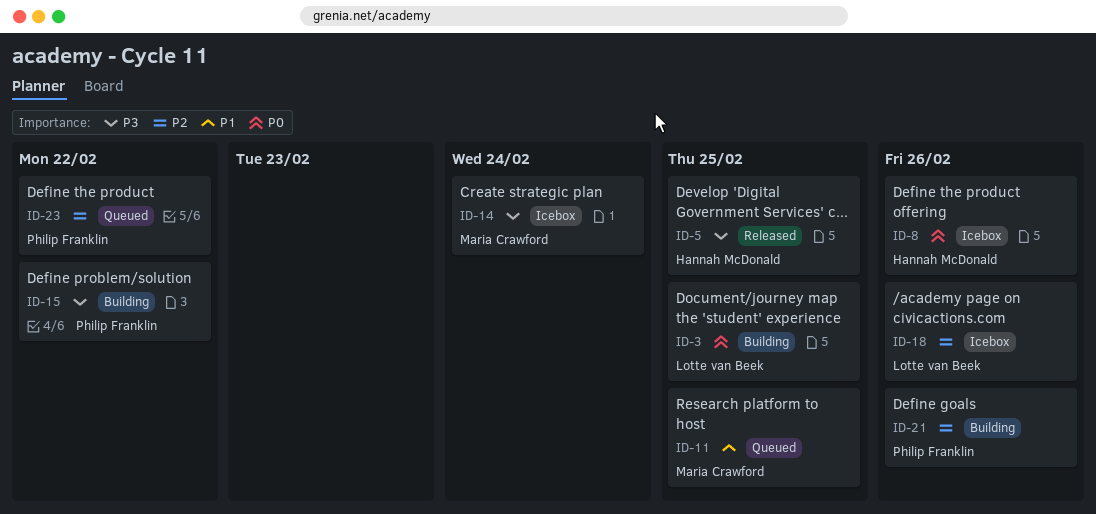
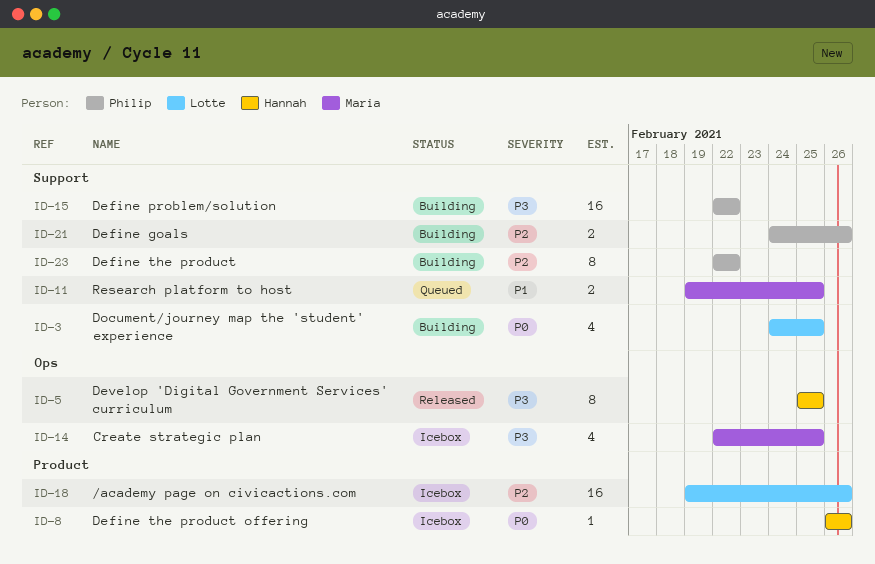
ID-14, due: Feb 24 -> Feb 25
ID-23, status: Queued -> Building

